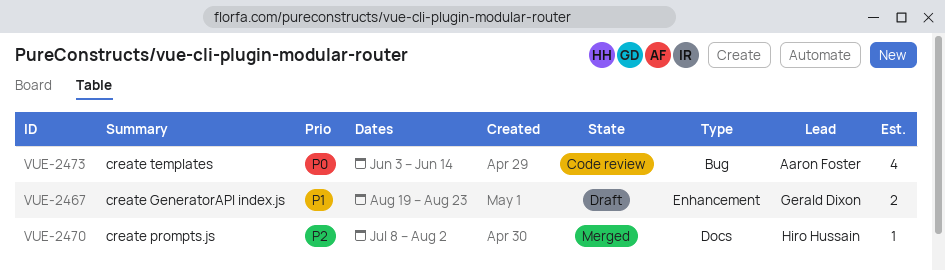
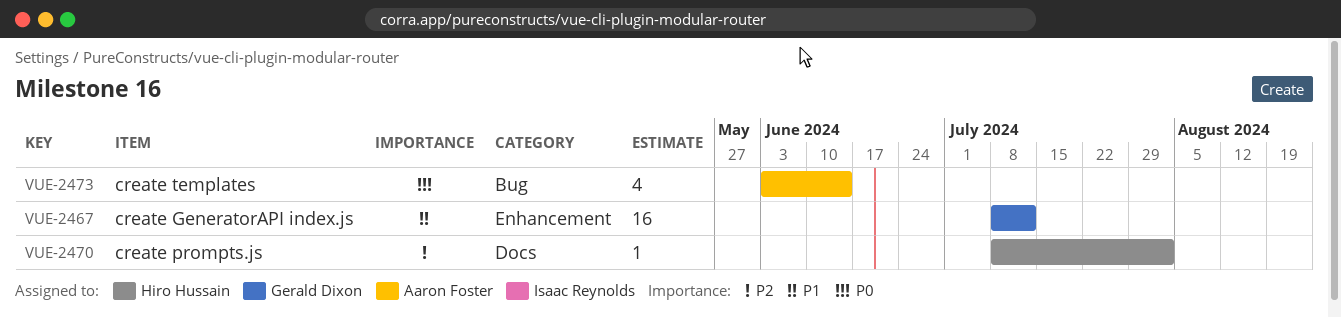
VUE-2467, estimate: 2 -> 16
VUE-2467, start: Aug 19 -> Jul 8
VUE-2467, due: Aug 23 -> Jul 12

